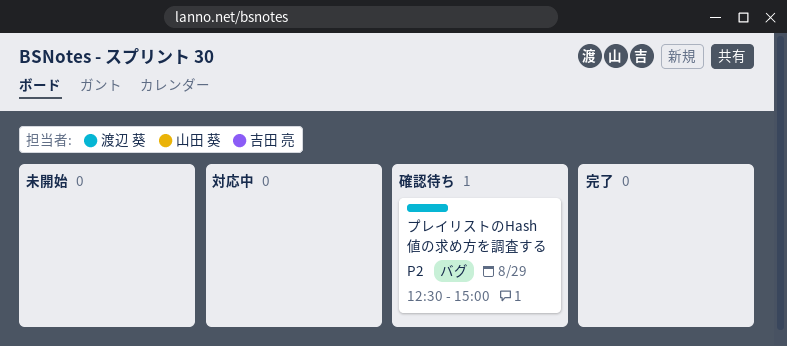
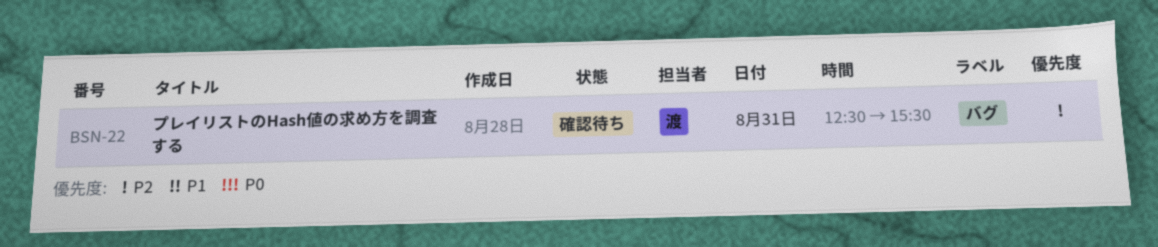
プレイリストのHash値の求め方を調査する, day: Aug 29 -> Aug 31
プレイリストのHash値の求め方を調査する, ends: 15:00 -> 15:30

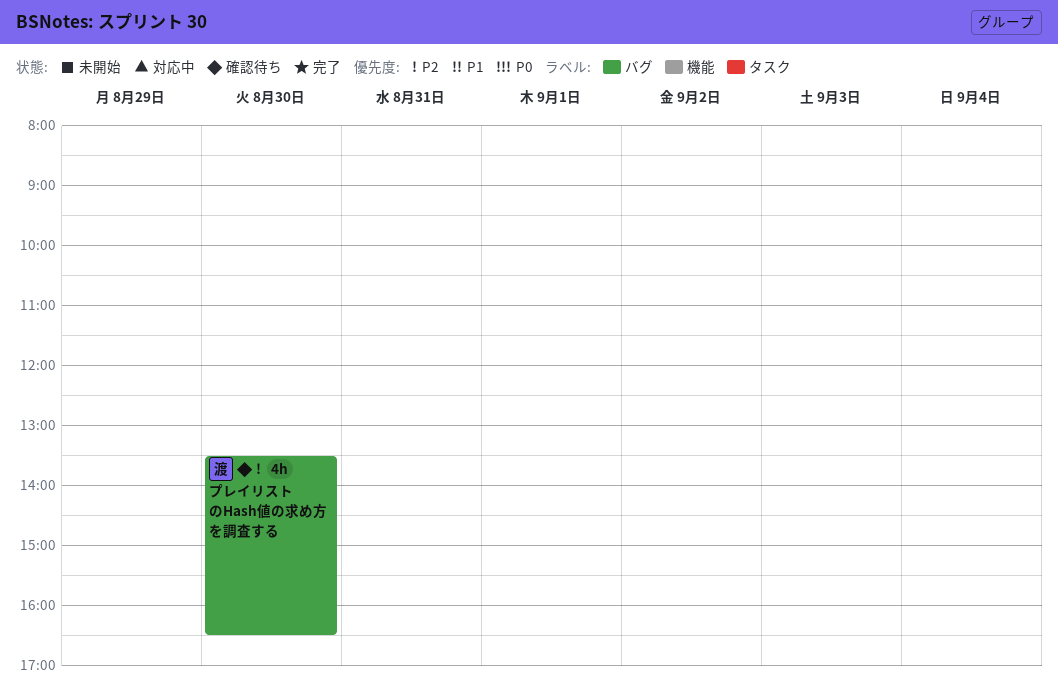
プレイリストのHash値の求め方を調査する, day: Aug 31 -> Aug 30
プレイリストのHash値の求め方を調査する, begins: 12:30 -> 13:30
プレイリストのHash値の求め方を調査する, ends: 15:30 -> 16:30

